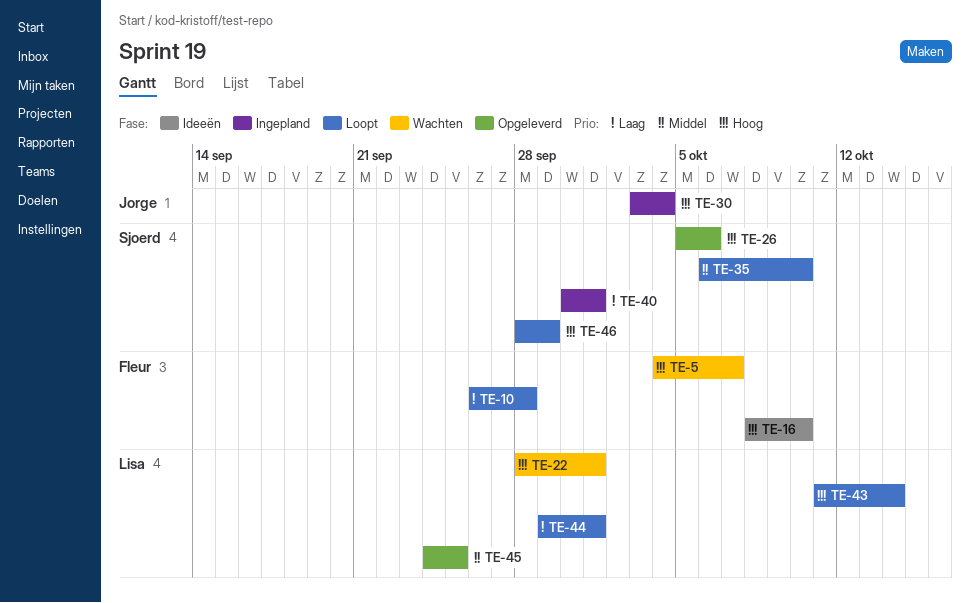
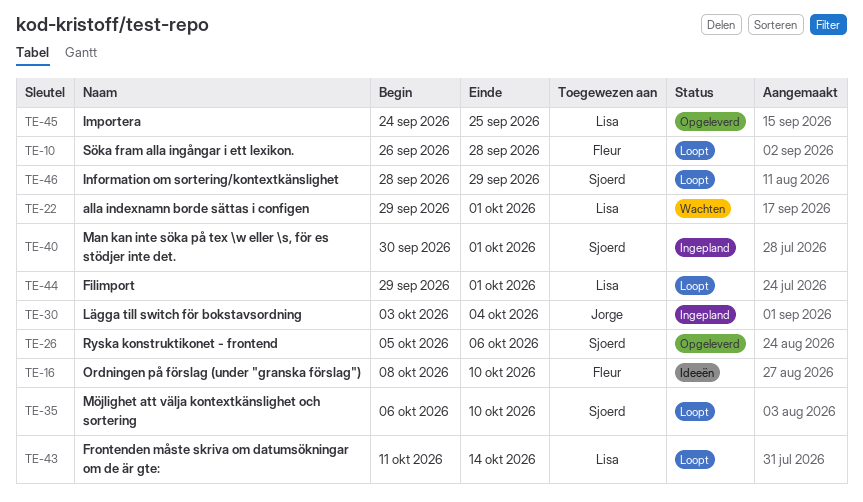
TE-5: present -> none
TE-22, start: Sep 28 -> Sep 29

